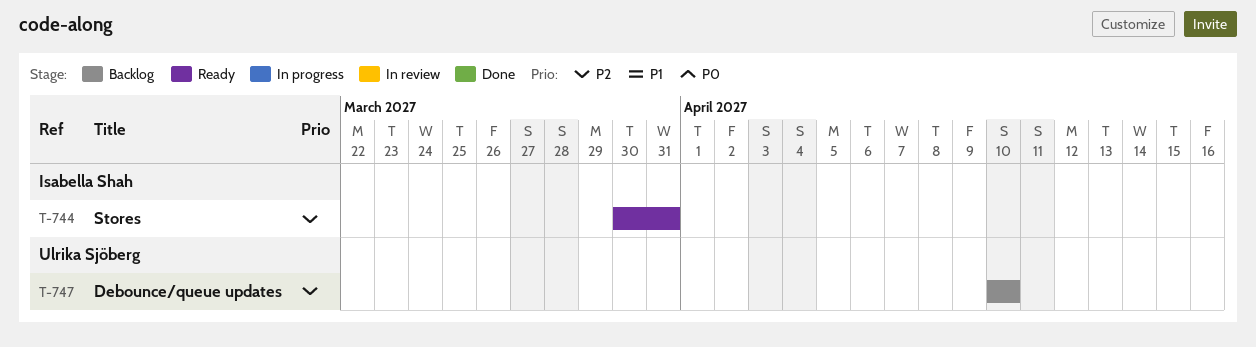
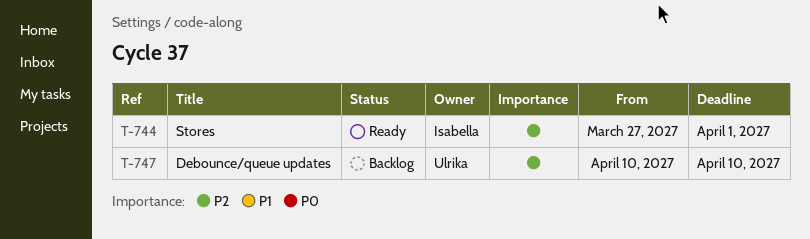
T-744, start: Mar 30 -> Mar 27
T-744, due: Mar 31 -> Apr 1

